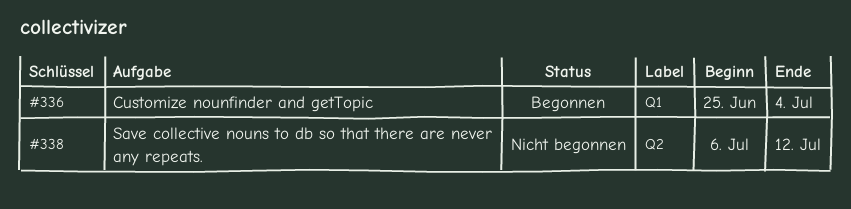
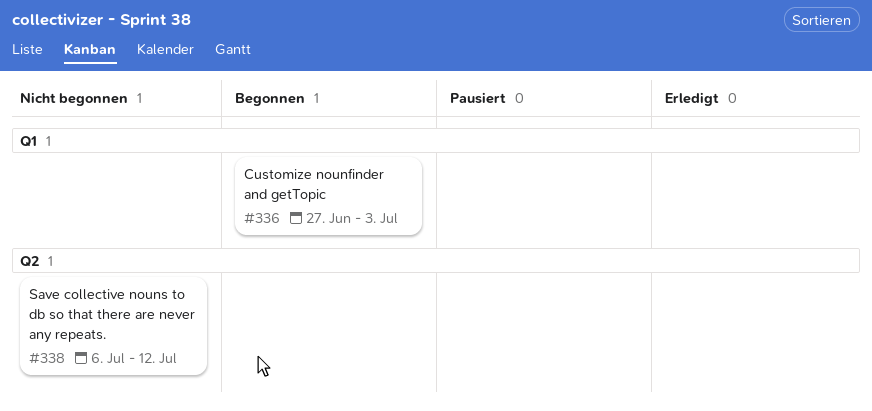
#336, start: Jun 25 -> Jun 27
#336, due: Jul 4 -> Jul 3

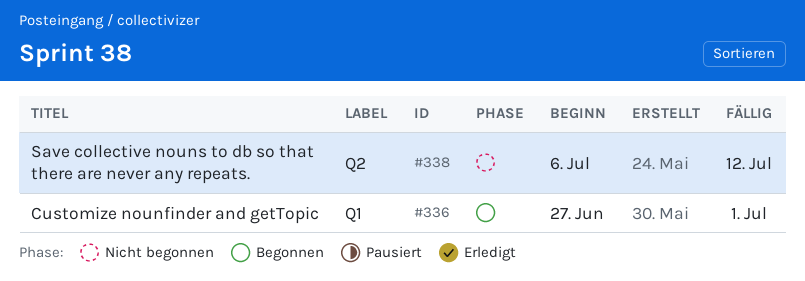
#336, due: Jul 3 -> Jul 1

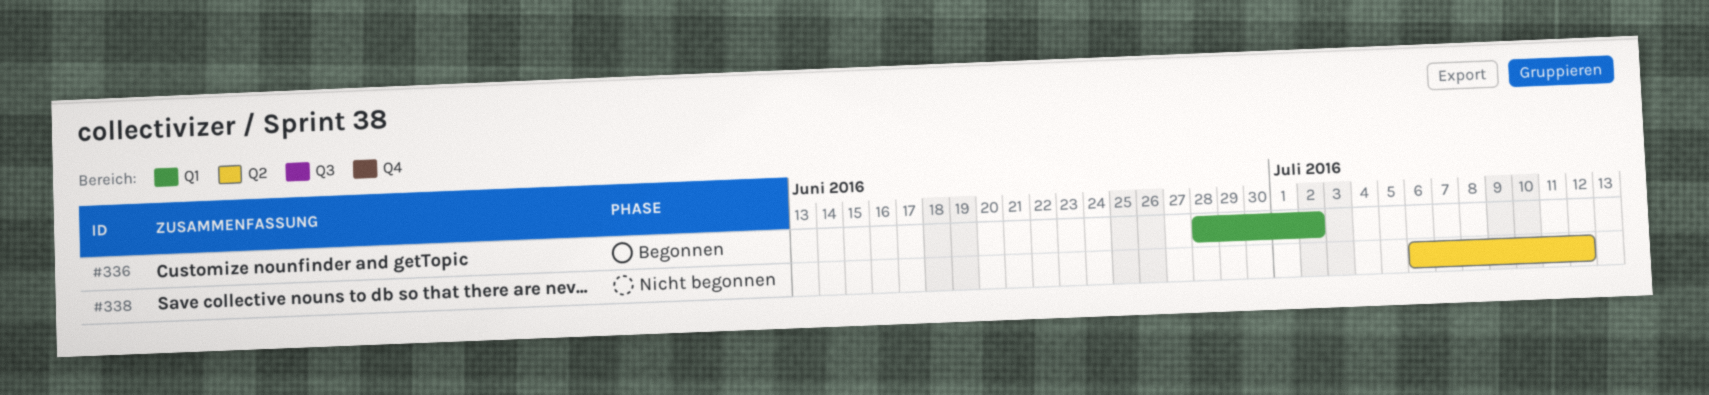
#336, start: Jun 27 -> Jun 28
#336, due: Jul 1 -> Jul 2

